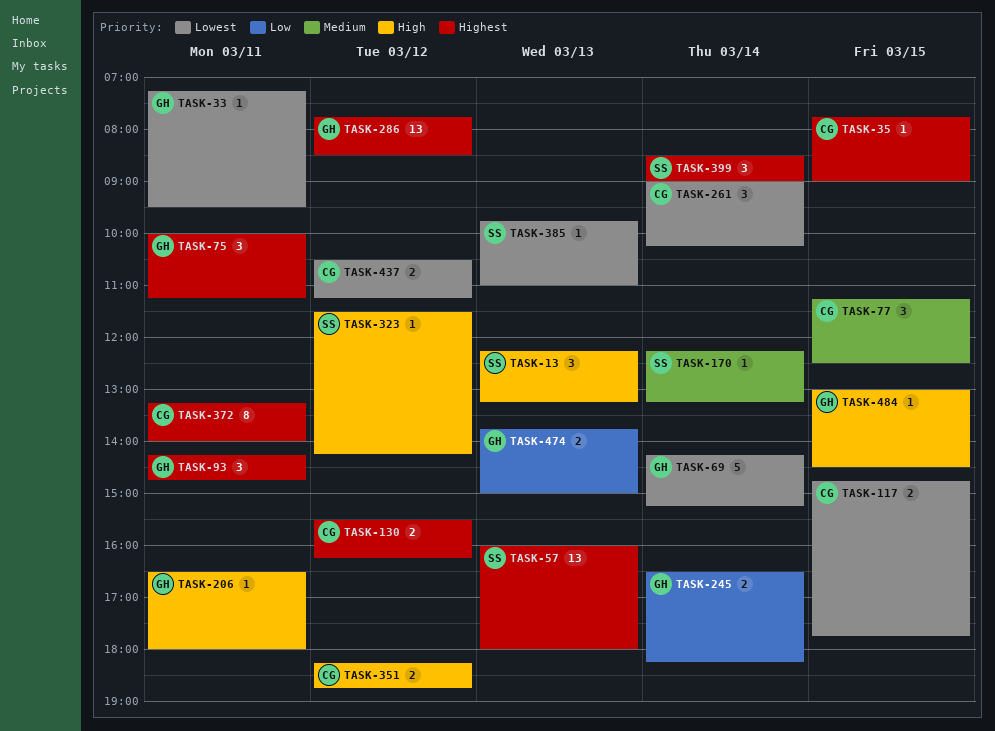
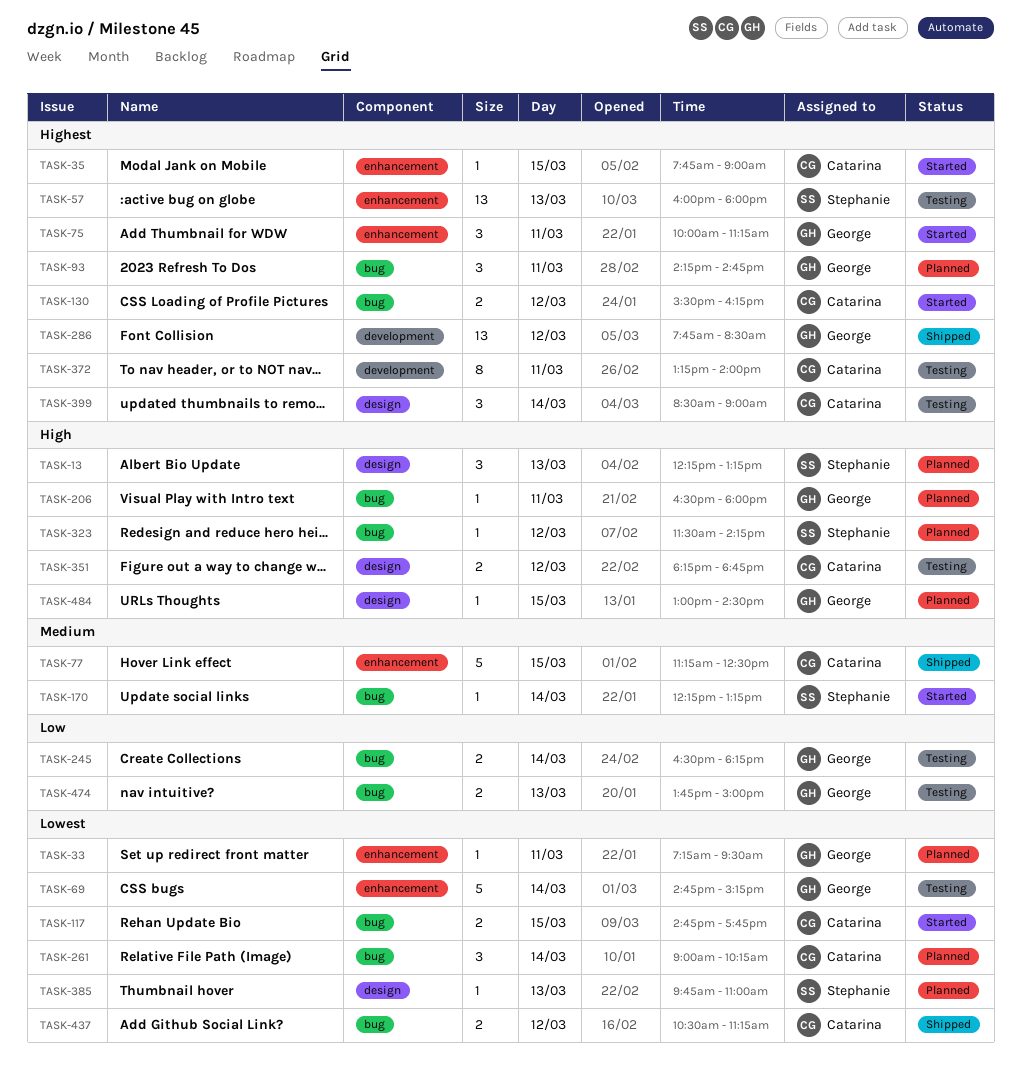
TASK-69, begins: 14:15 -> 14:45
TASK-77, estimate: 3 -> 5
TASK-399, owner: Stephanie -> Catarina

